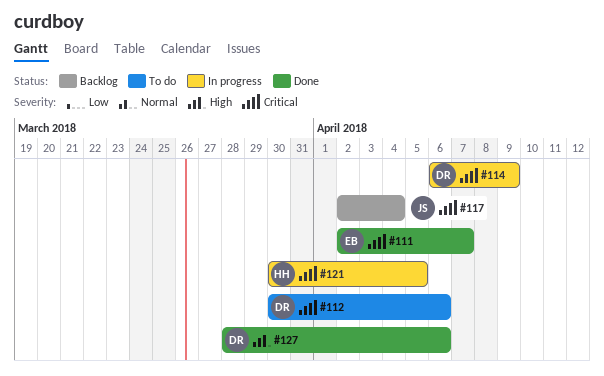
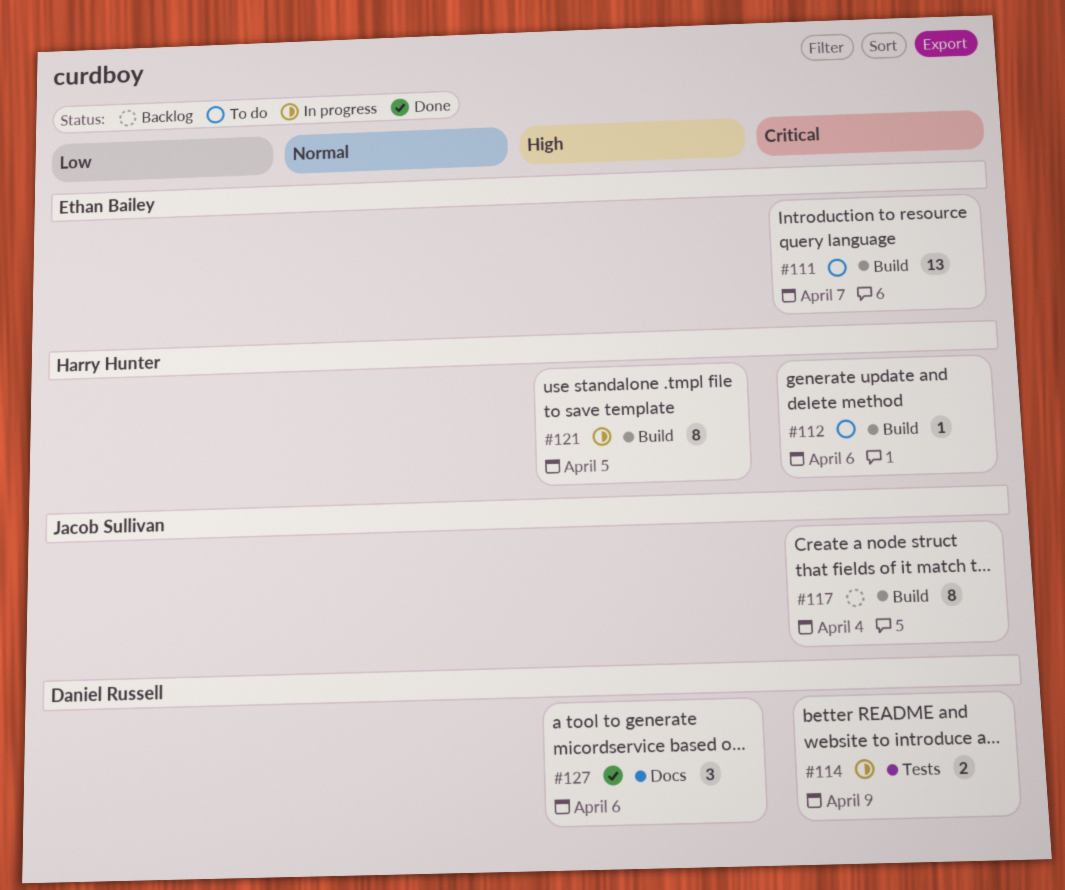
#111, status: Done -> To do
#112, owner: Daniel Russell -> Harry Hunter
#121, priority: Critical -> High

